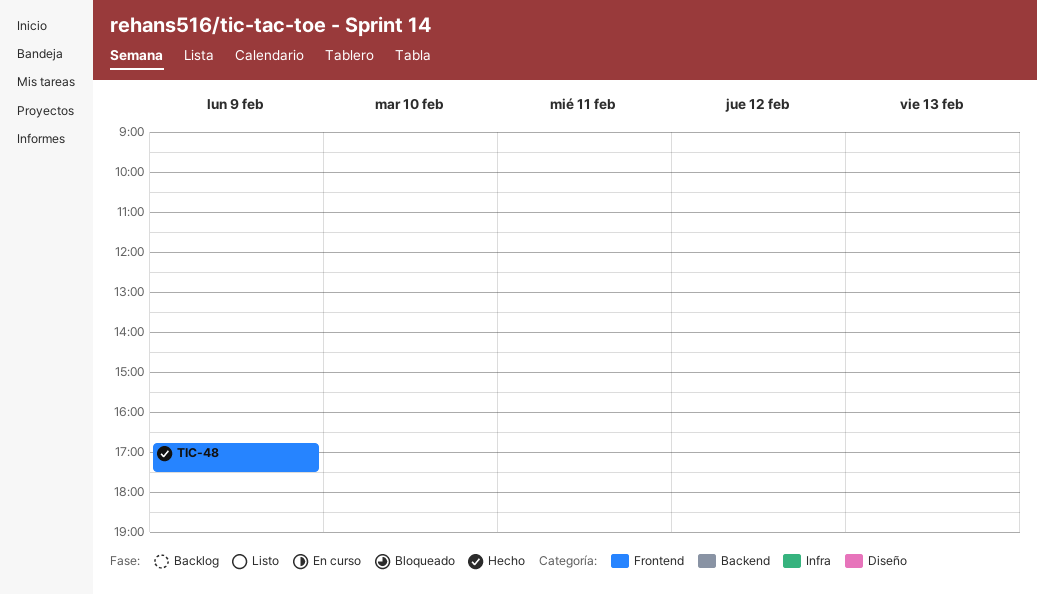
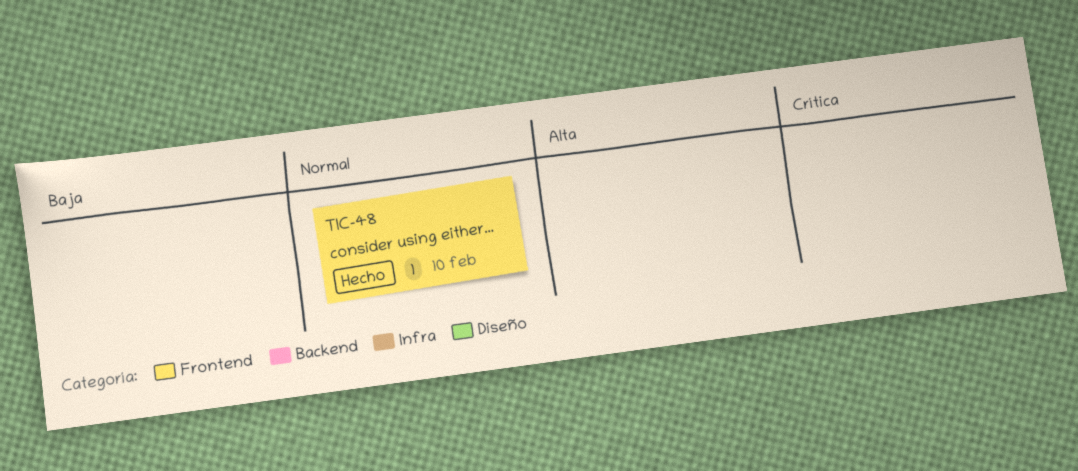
TIC-48, day: Feb 9 -> Feb 10

